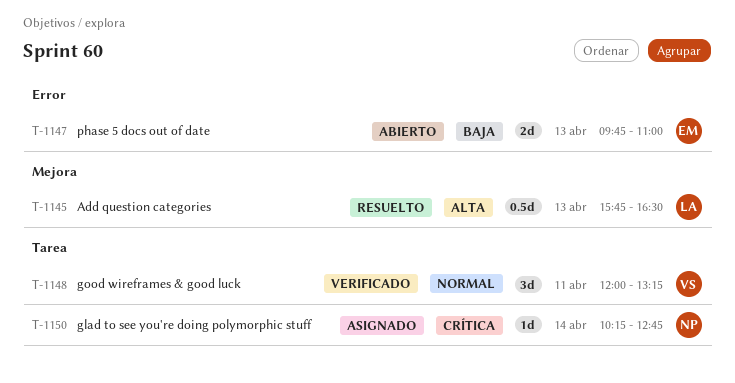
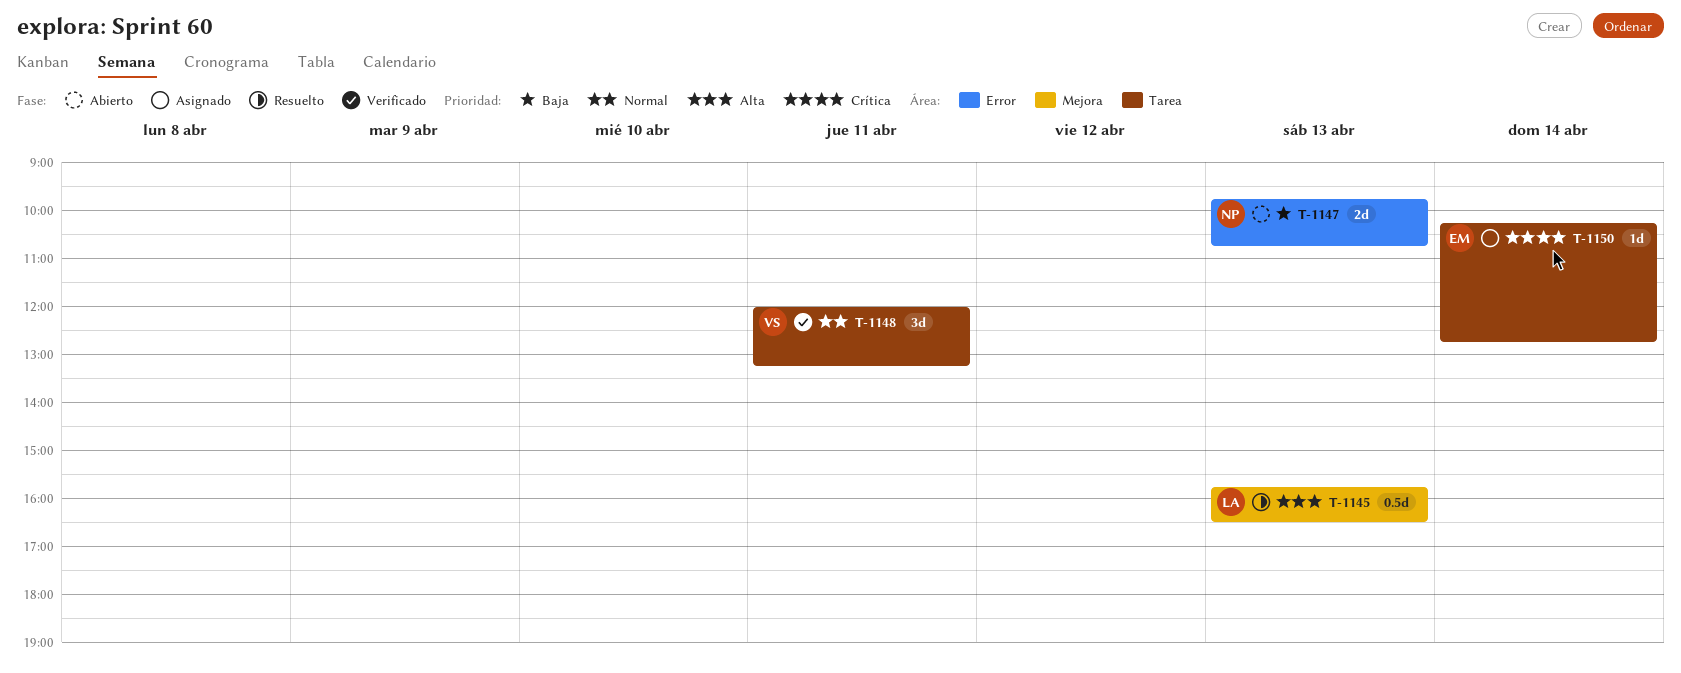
T-1147, owner: EM -> NP
T-1147, ends: 11:00 -> 10:45
T-1150, owner: NP -> EM

